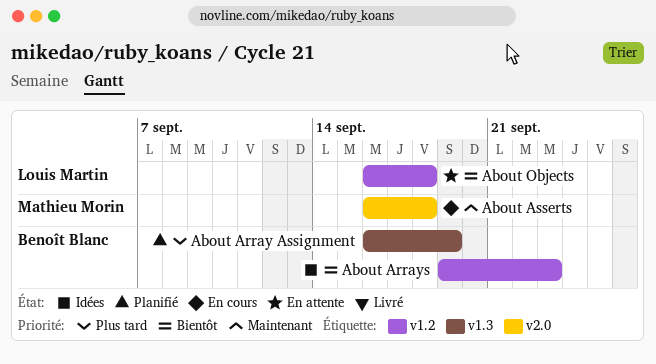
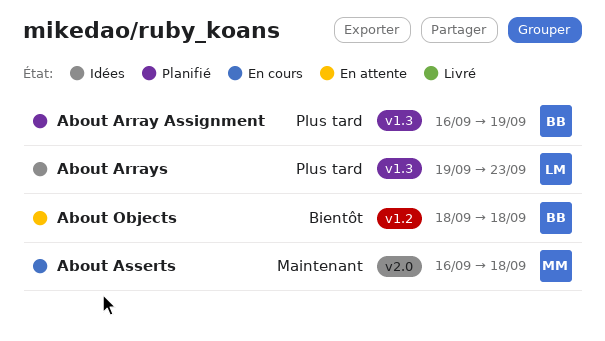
About Arrays, owner: Benoît Blanc -> Louis Martin
About Arrays, priority: Bientôt -> Plus tard
About Arrays, label: v1.2 -> v1.3
About Objects, owner: Louis Martin -> Benoît Blanc
About Objects, start: Sep 16 -> Sep 18

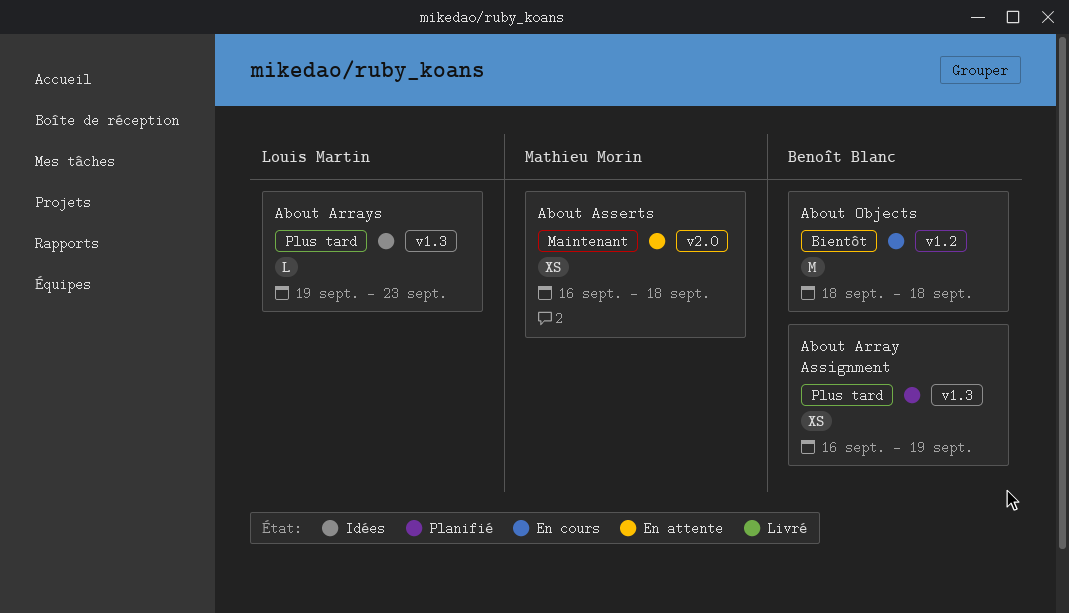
About Asserts, status: En cours -> En attente
About Objects, status: En attente -> En cours

